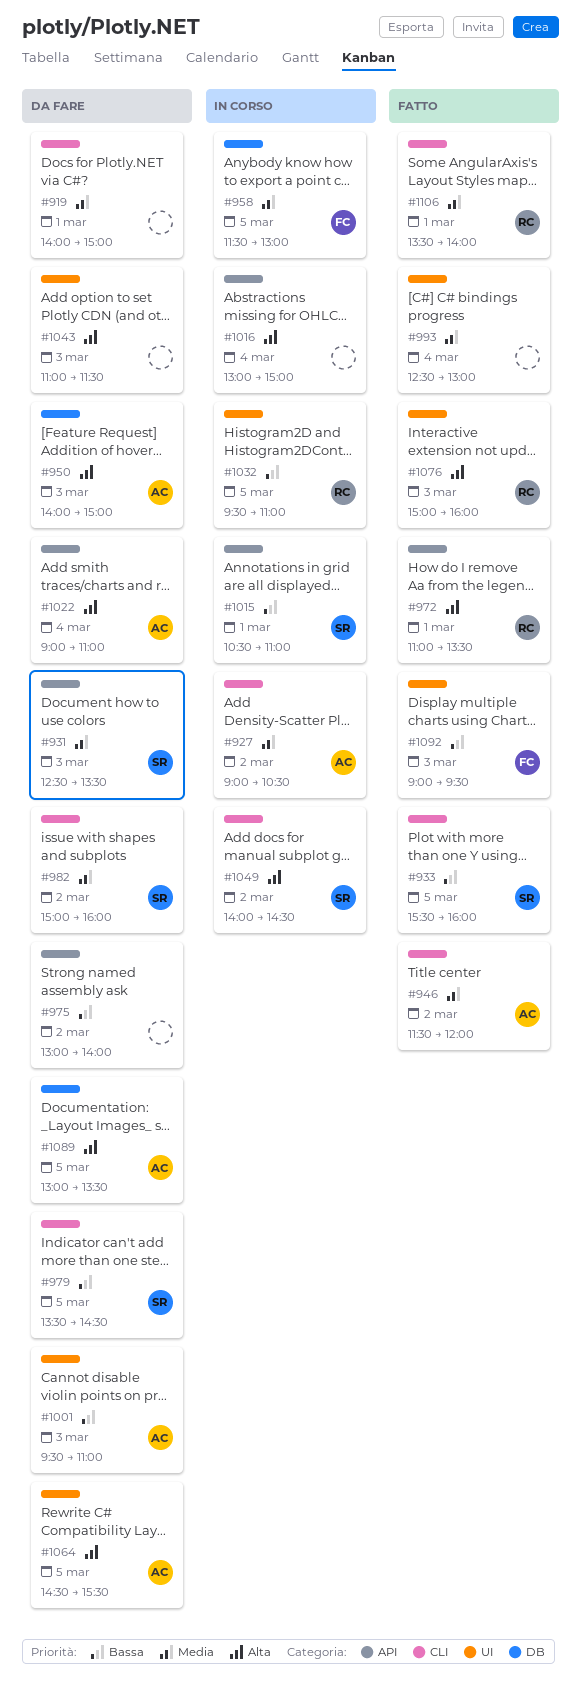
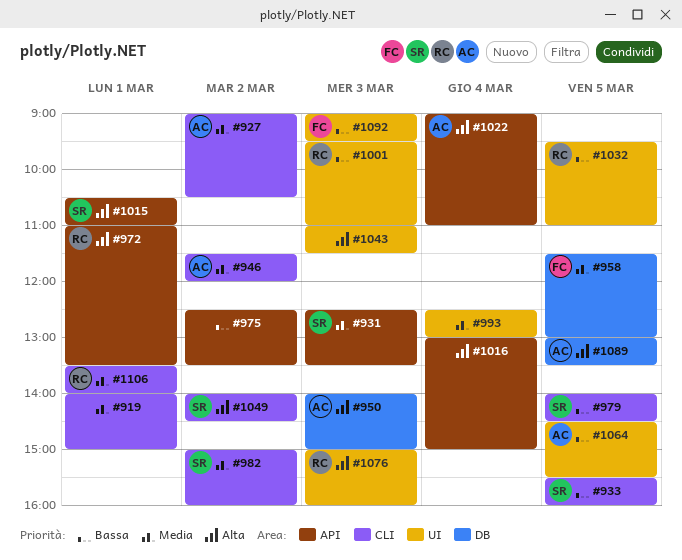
#975, begins: 13:00 -> 12:30
#975, ends: 14:00 -> 13:30
#979, begins: 13:30 -> 14:00
#1001, owner: AC -> RC
#1015, priority: Bassa -> Alta
#1064, priority: Alta -> Bassa

